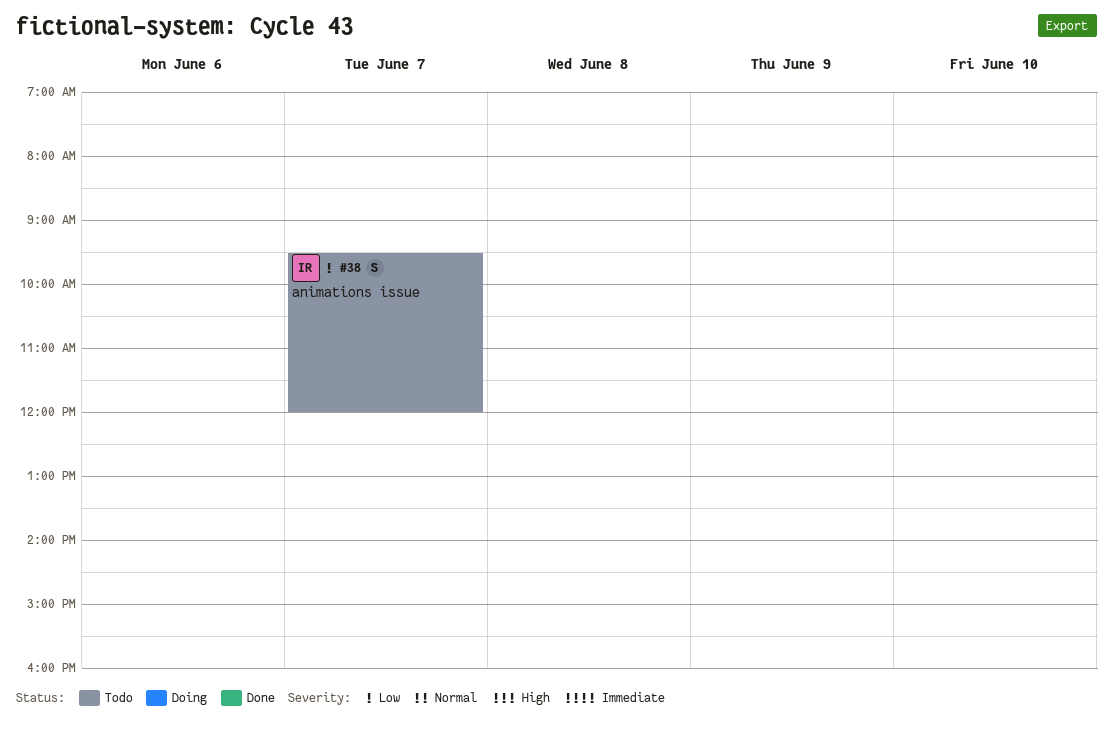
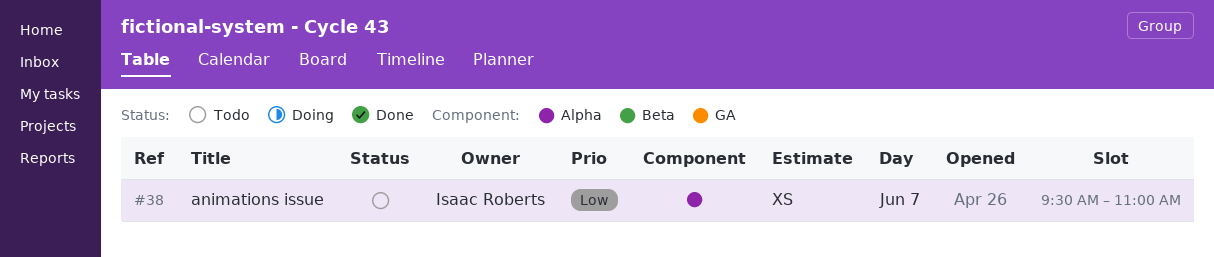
#38, estimate: S -> XS
#38, ends: 12:00 -> 11:00

